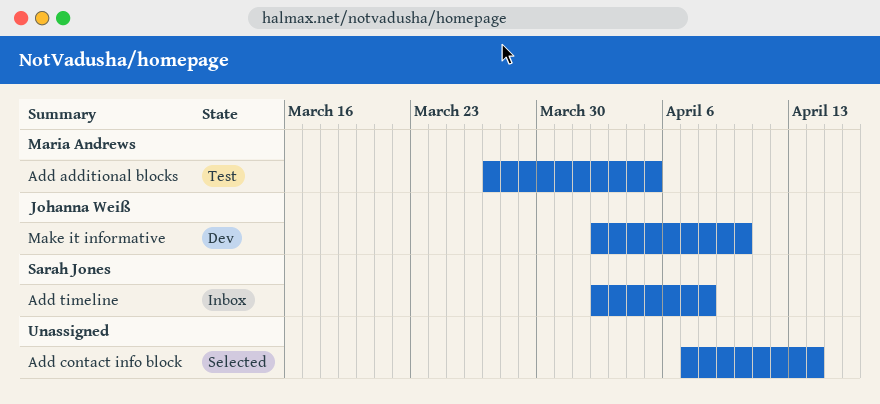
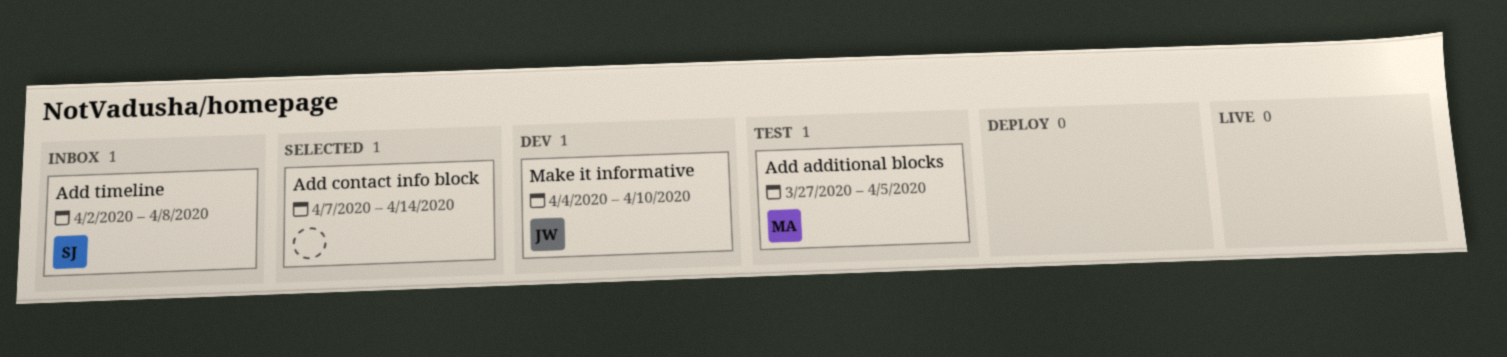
Make it informative, start: Apr 2 -> Apr 4

